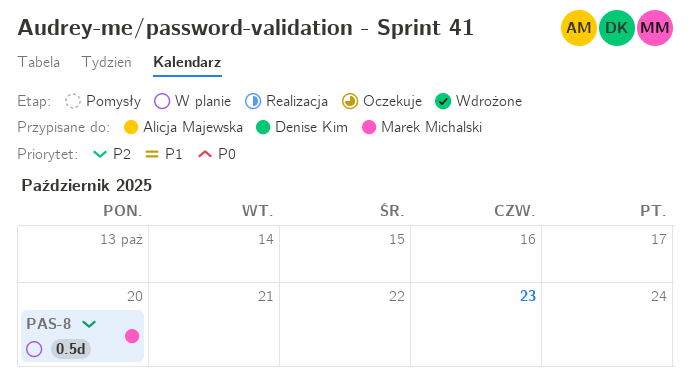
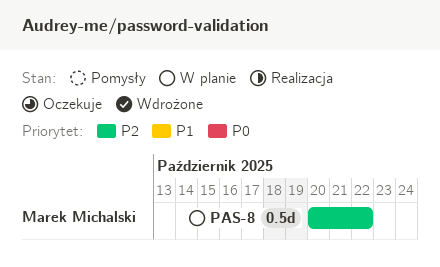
PAS-8, due: Oct 20 -> Oct 22

